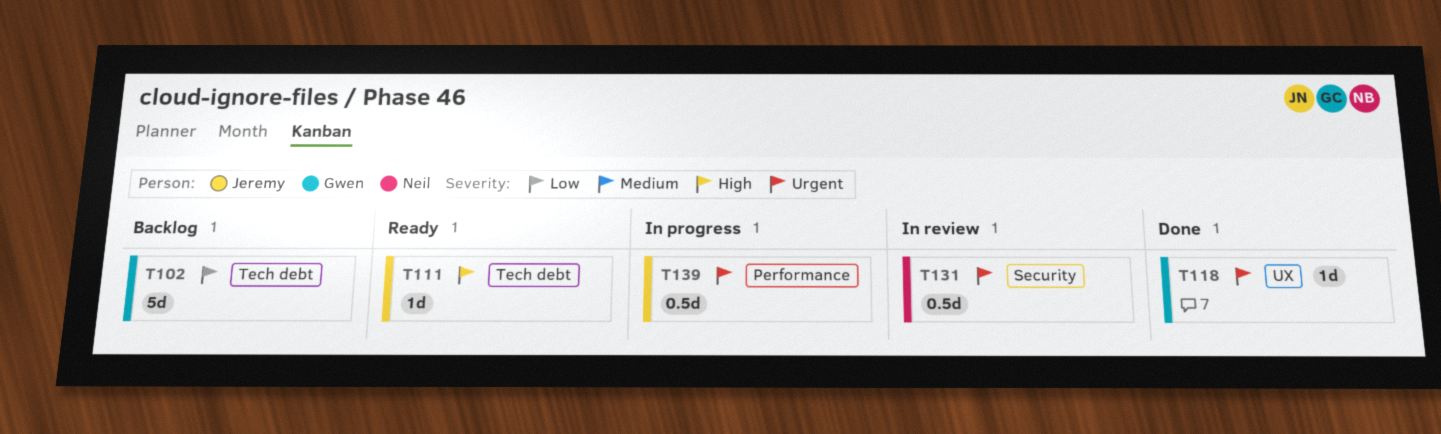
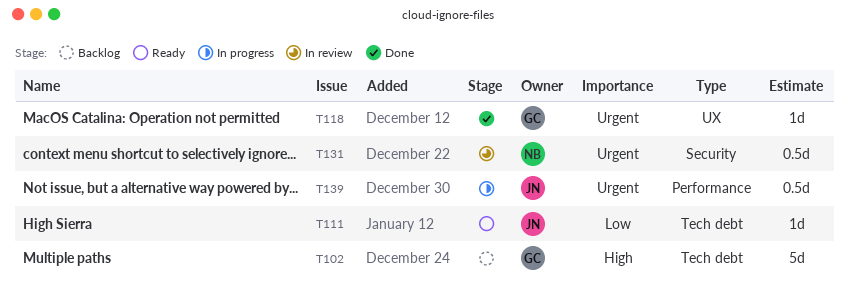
T102, priority: Low -> High
T111, priority: High -> Low

